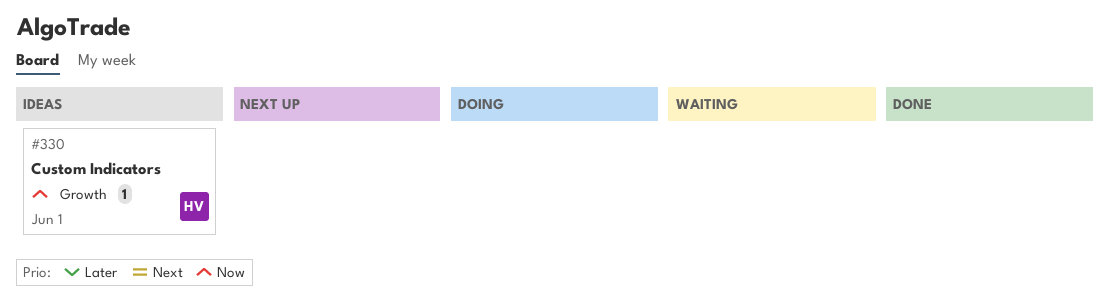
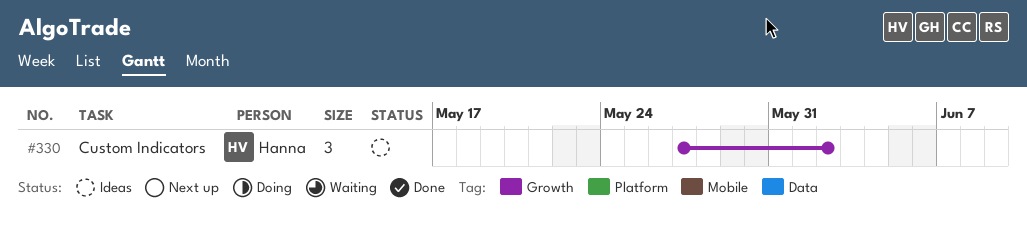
#330, estimate: 1 -> 3
#330, due: Jun 1 -> Jun 2

